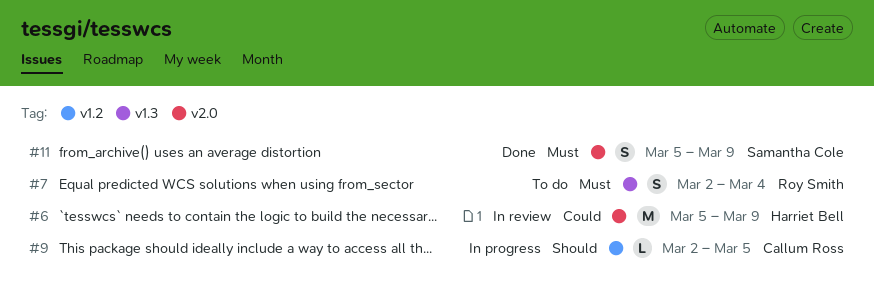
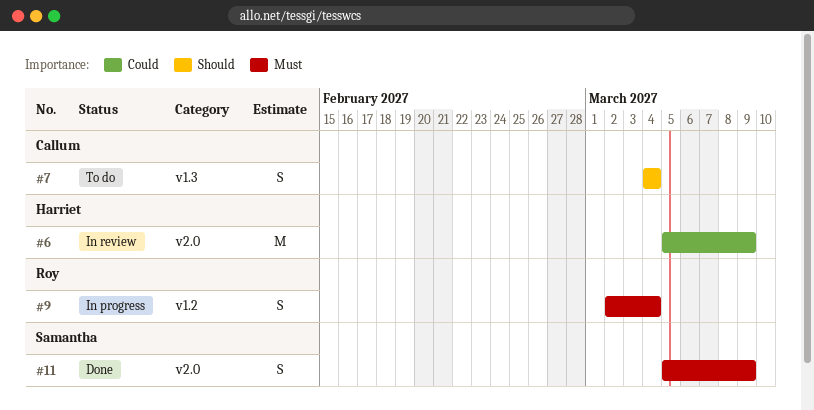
#7, owner: Roy Smith -> Callum Ross
#7, priority: Must -> Should
#7, start: Mar 2 -> Mar 4
#9, owner: Callum Ross -> Roy Smith
#9, priority: Should -> Must
#9, estimate: L -> S
#9, due: Mar 5 -> Mar 4

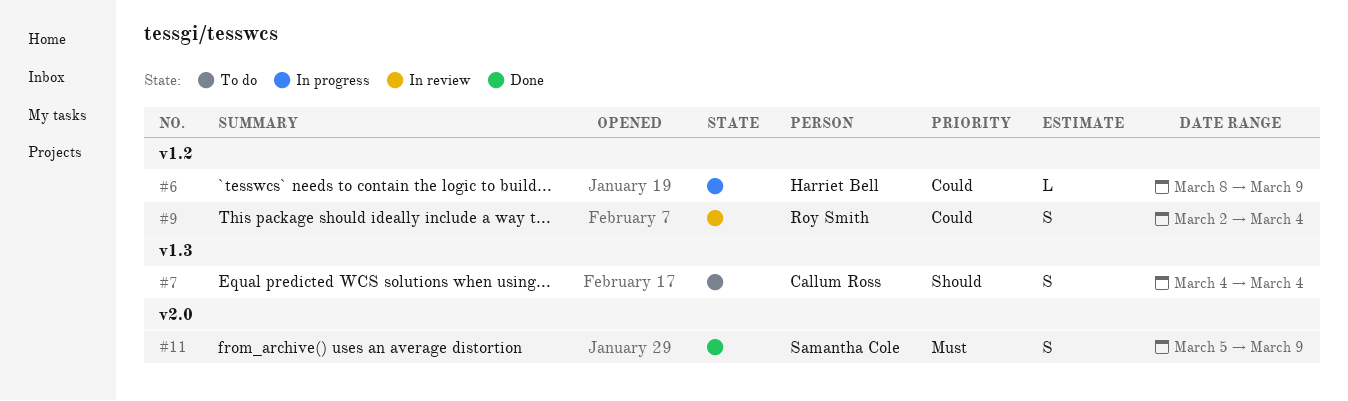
#6, status: In review -> In progress
#6, label: v2.0 -> v1.2
#6, estimate: M -> L
#6, start: Mar 5 -> Mar 8
#9, status: In progress -> In review
#9, priority: Must -> Could

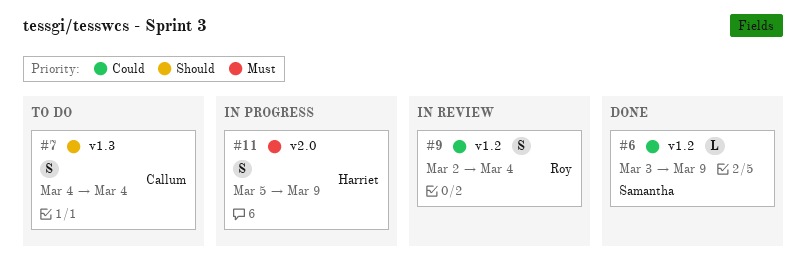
#6, status: In progress -> Done
#6, owner: Harriet Bell -> Samantha Cole
#6, start: Mar 8 -> Mar 3
#11, status: Done -> In progress
#11, owner: Samantha Cole -> Harriet Bell

